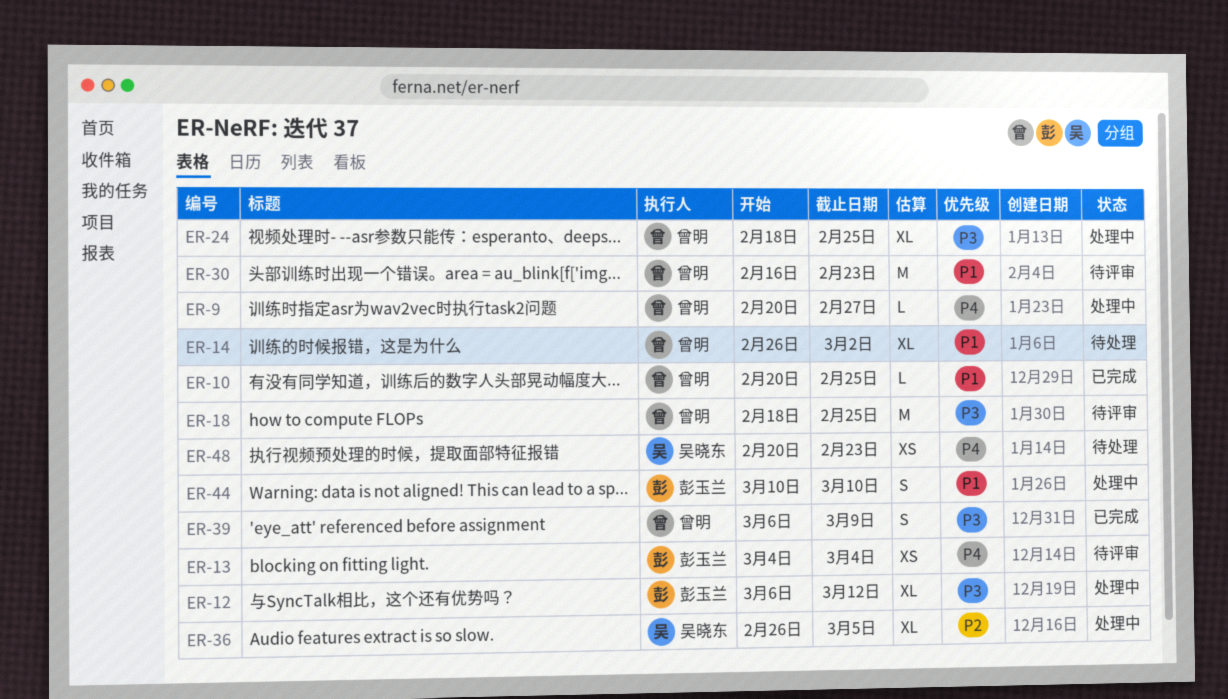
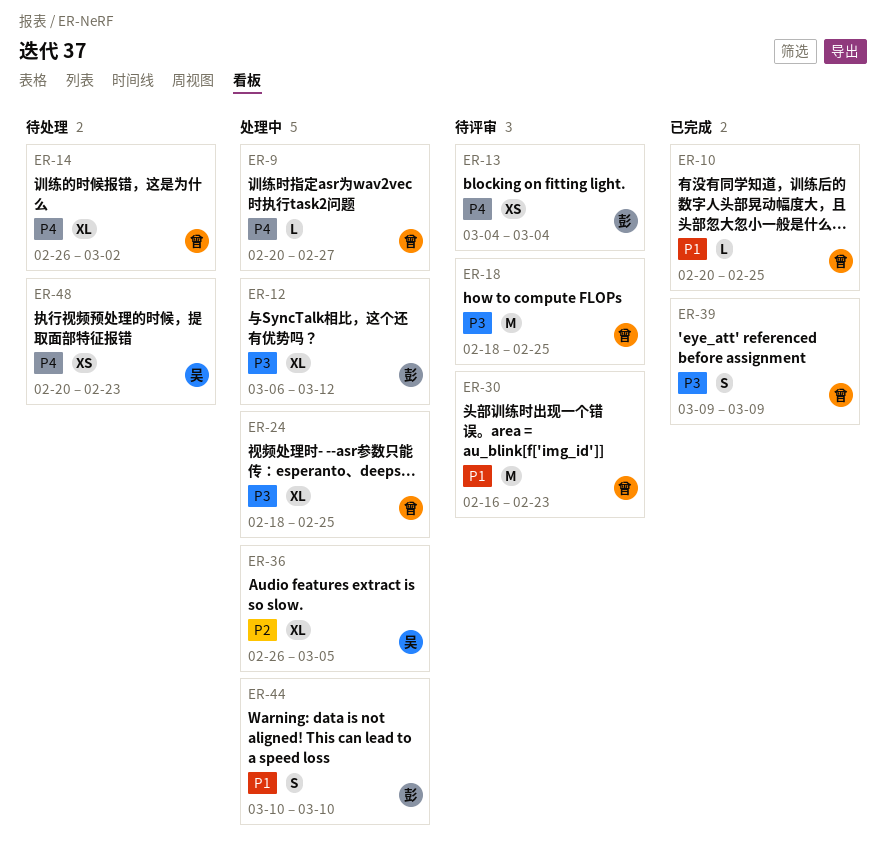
ER-14, priority: P1 -> P4
ER-39, start: Mar 6 -> Mar 9

